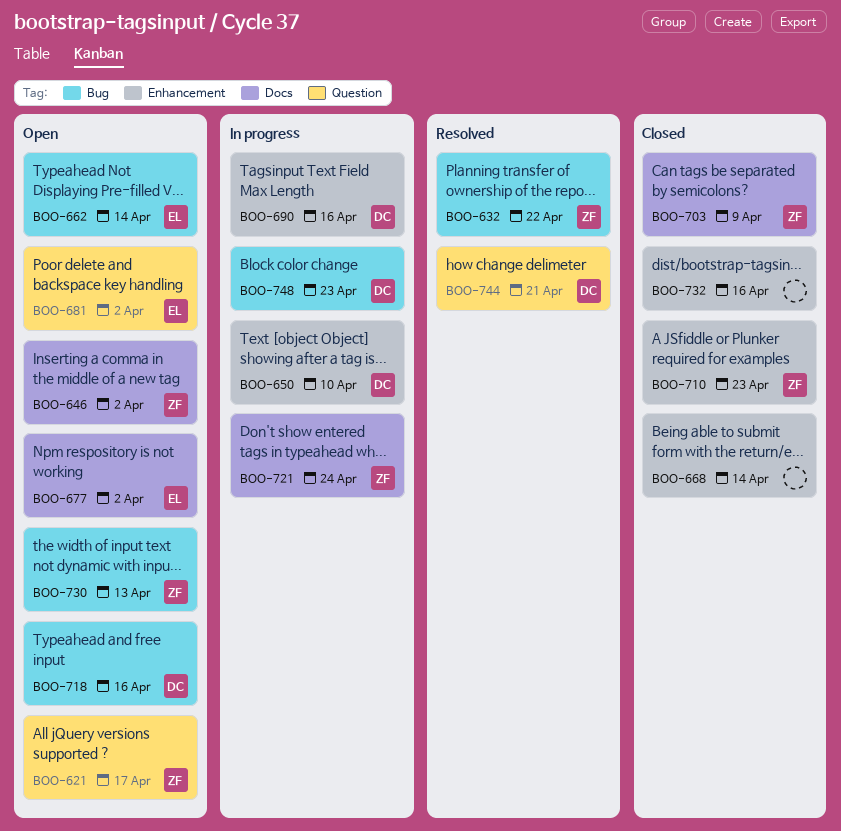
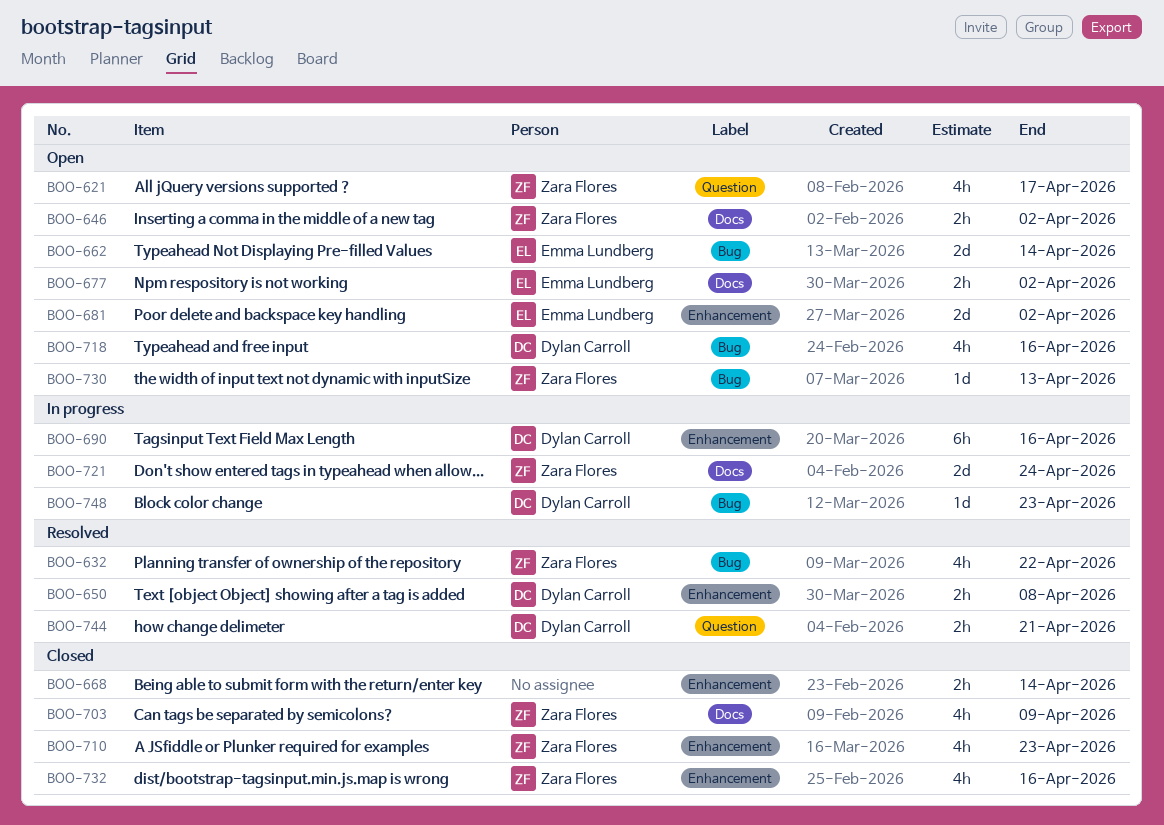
BOO-650, status: In progress -> Resolved
BOO-650, due: Apr 10 -> Apr 8
BOO-681, label: Question -> Enhancement
BOO-732, owner: none -> Zara Flores

